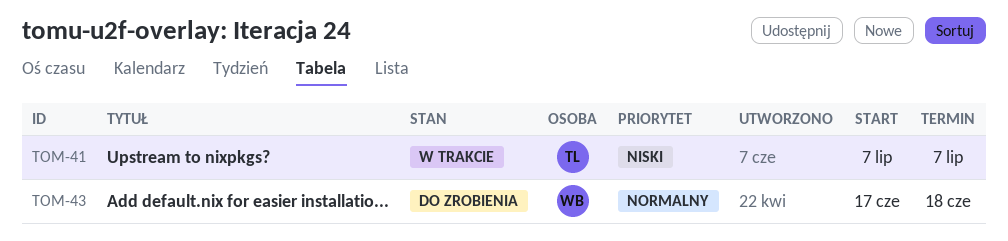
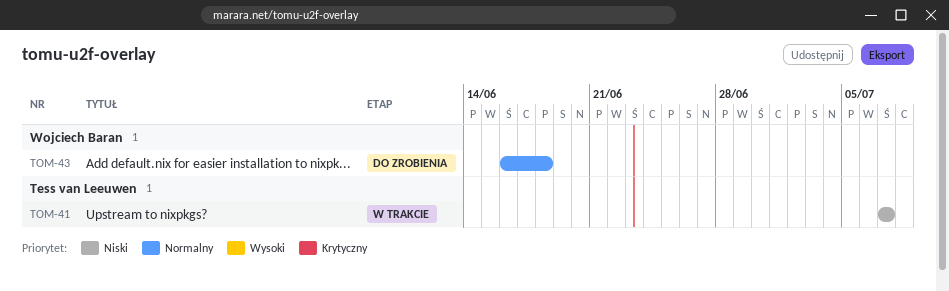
TOM-43, start: Jun 17 -> Jun 16

